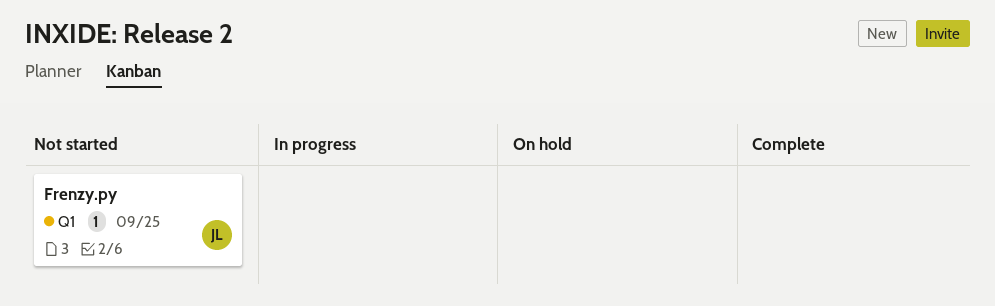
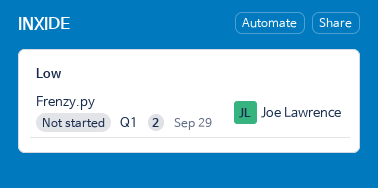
Frenzy.py, estimate: 1 -> 2
Frenzy.py, due: Sep 25 -> Sep 29

